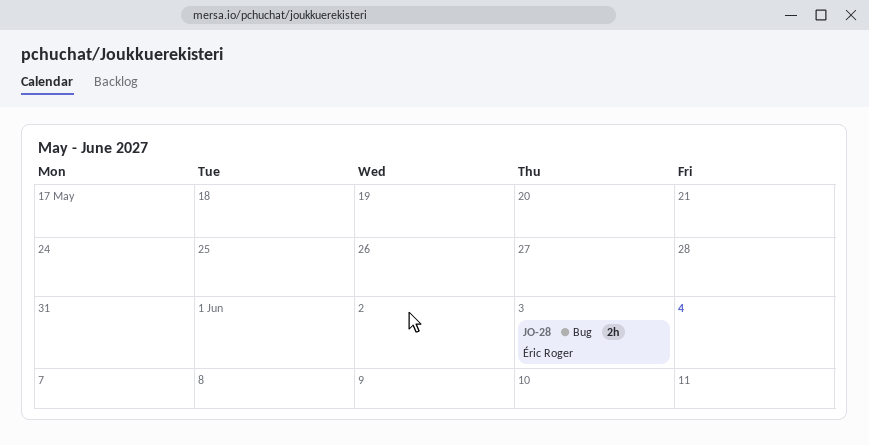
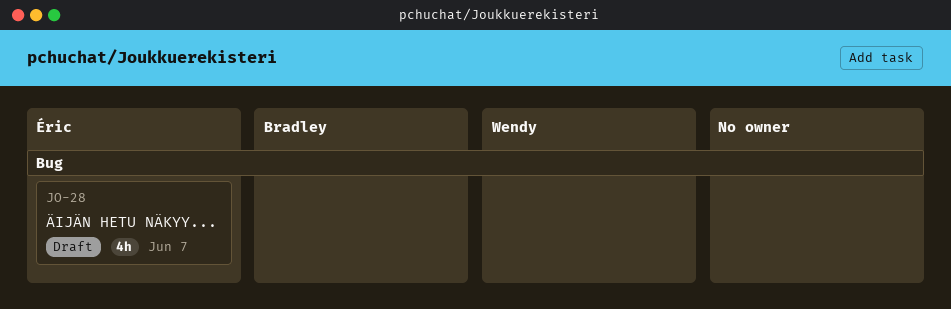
JO-28, estimate: 2h -> 4h
JO-28, due: Jun 3 -> Jun 7

